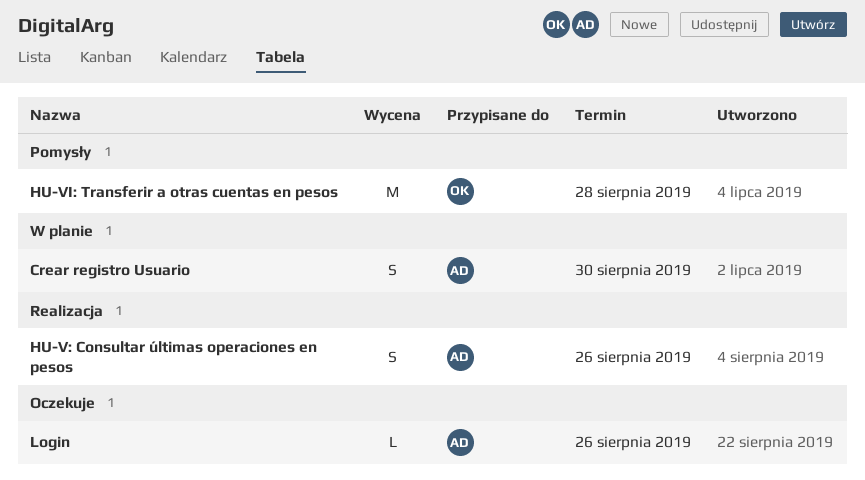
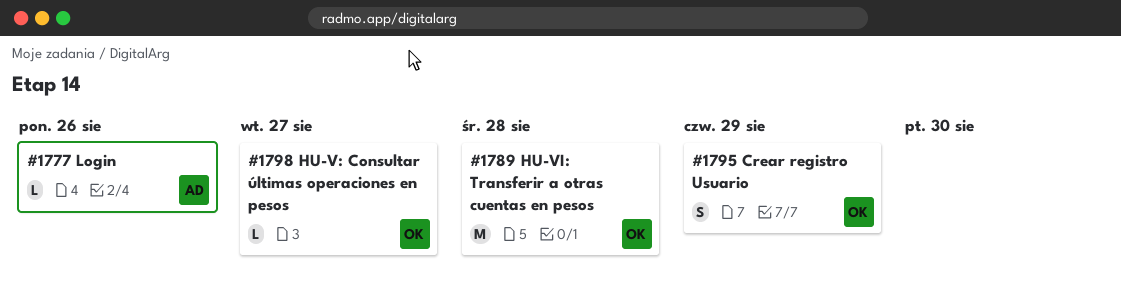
Crear registro Usuario, owner: AD -> OK
Crear registro Usuario, due: Aug 30 -> Aug 29
HU-V: Consultar últimas operaciones en pesos, owner: AD -> OK
HU-V: Consultar últimas operaciones en pesos, estimate: S -> L
HU-V: Consultar últimas operaciones en pesos, due: Aug 26 -> Aug 27

